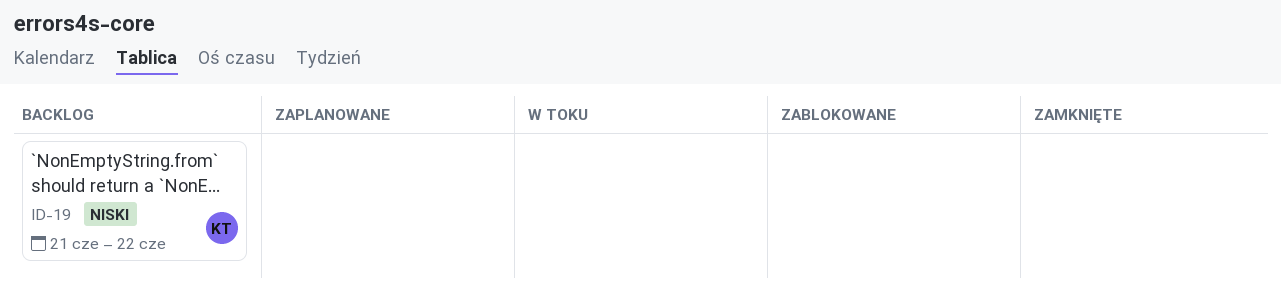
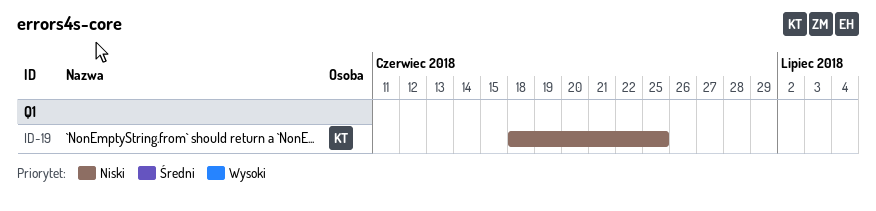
ID-19, start: Jun 21 -> Jun 18
ID-19, due: Jun 22 -> Jun 25

